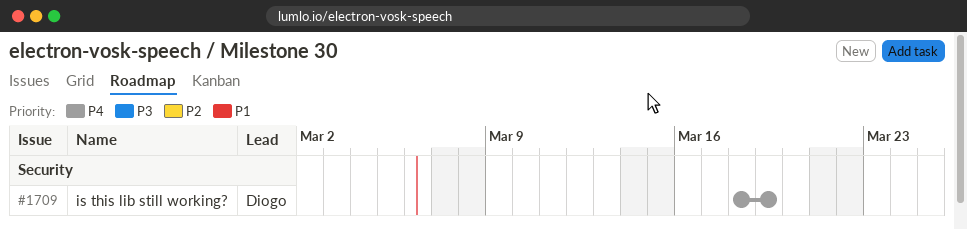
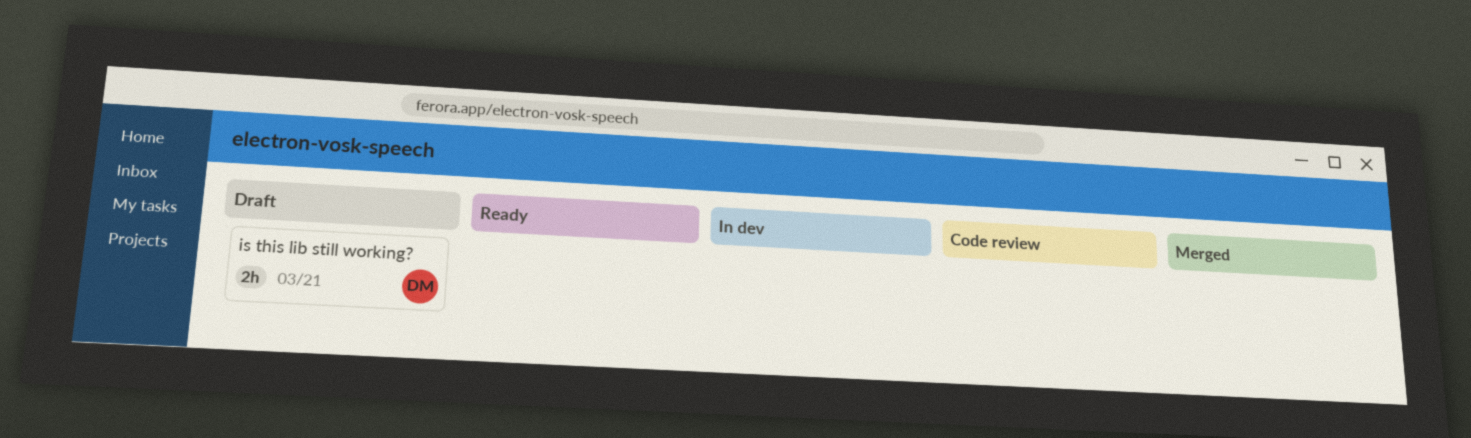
is this lib still working?, due: Mar 19 -> Mar 21

